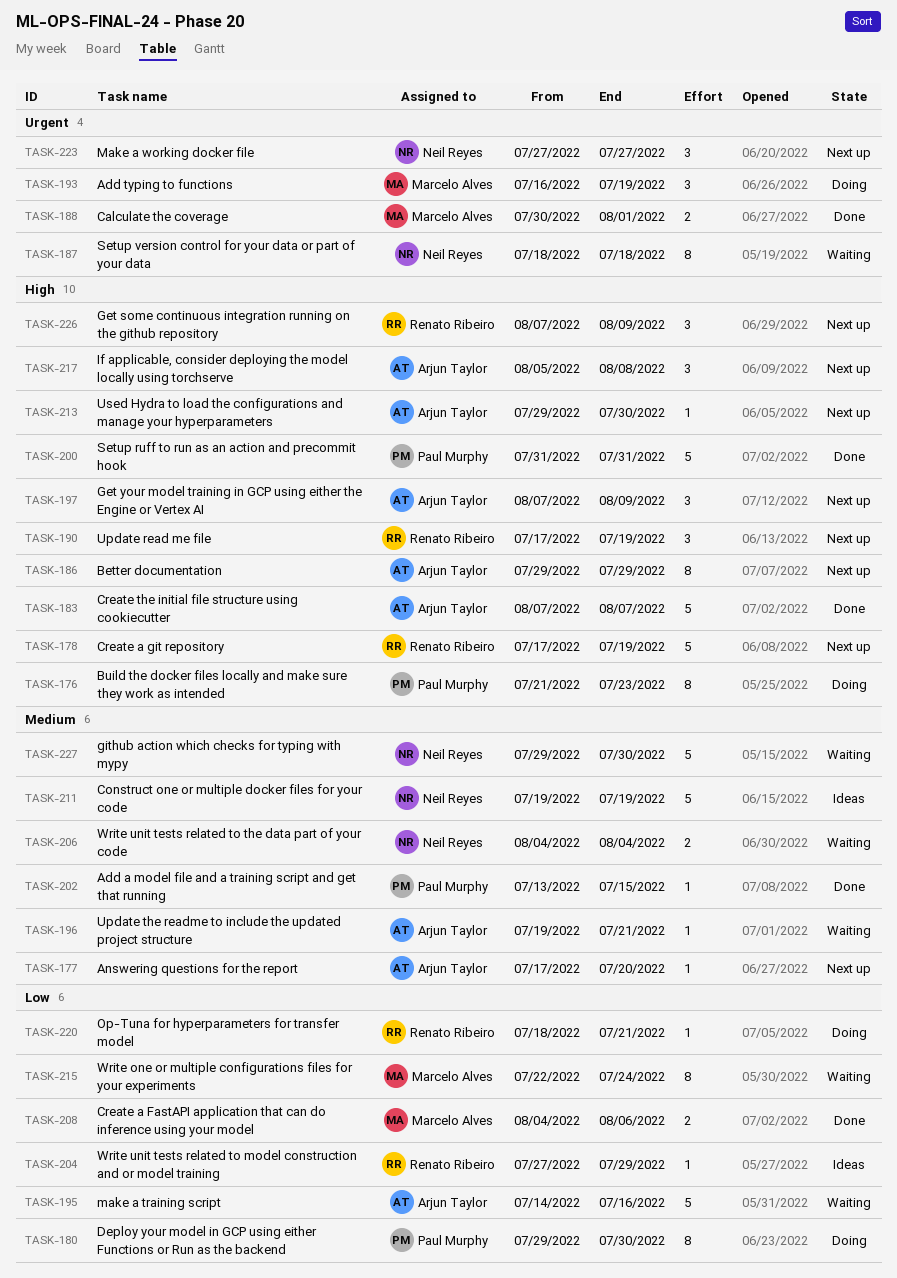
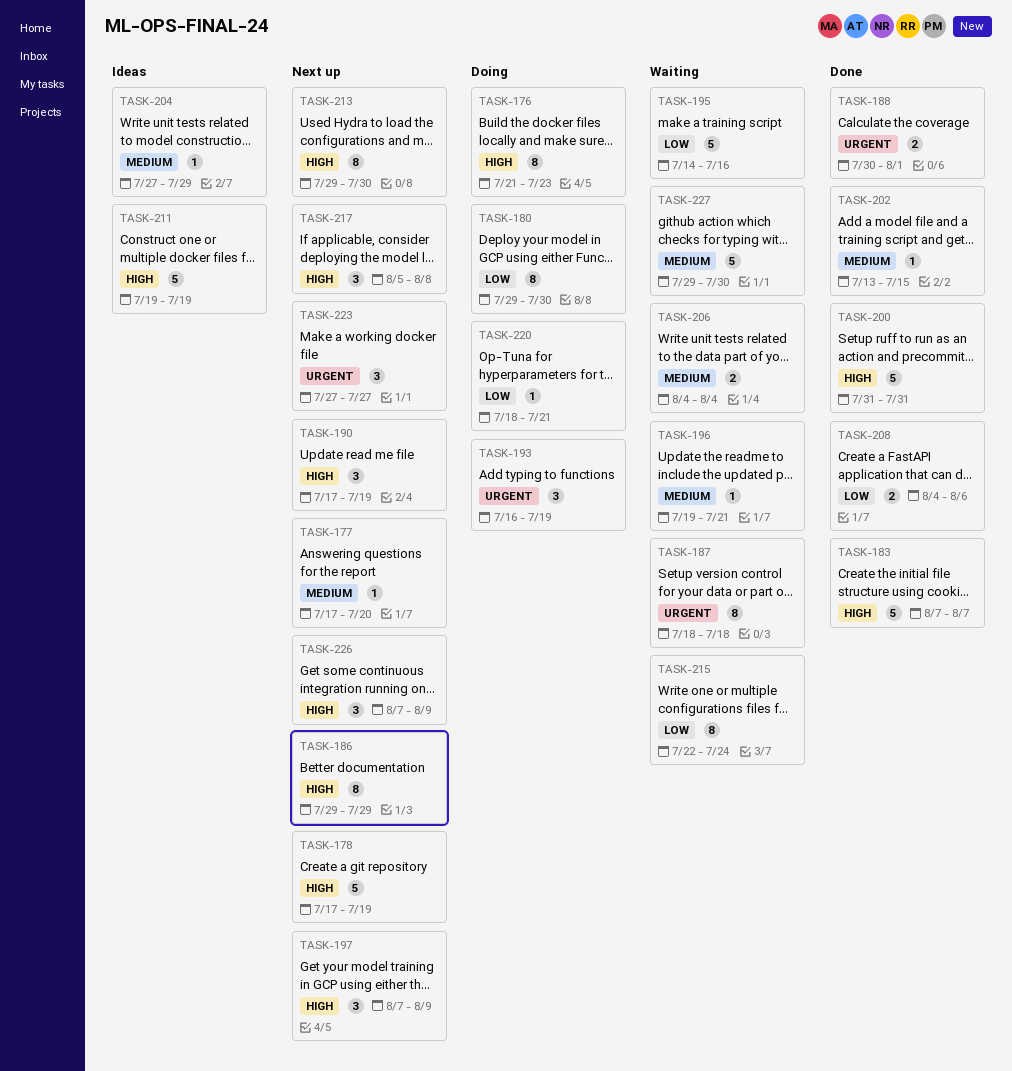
TASK-204, priority: Low -> Medium
TASK-211, priority: Medium -> High
TASK-213, estimate: 1 -> 8

